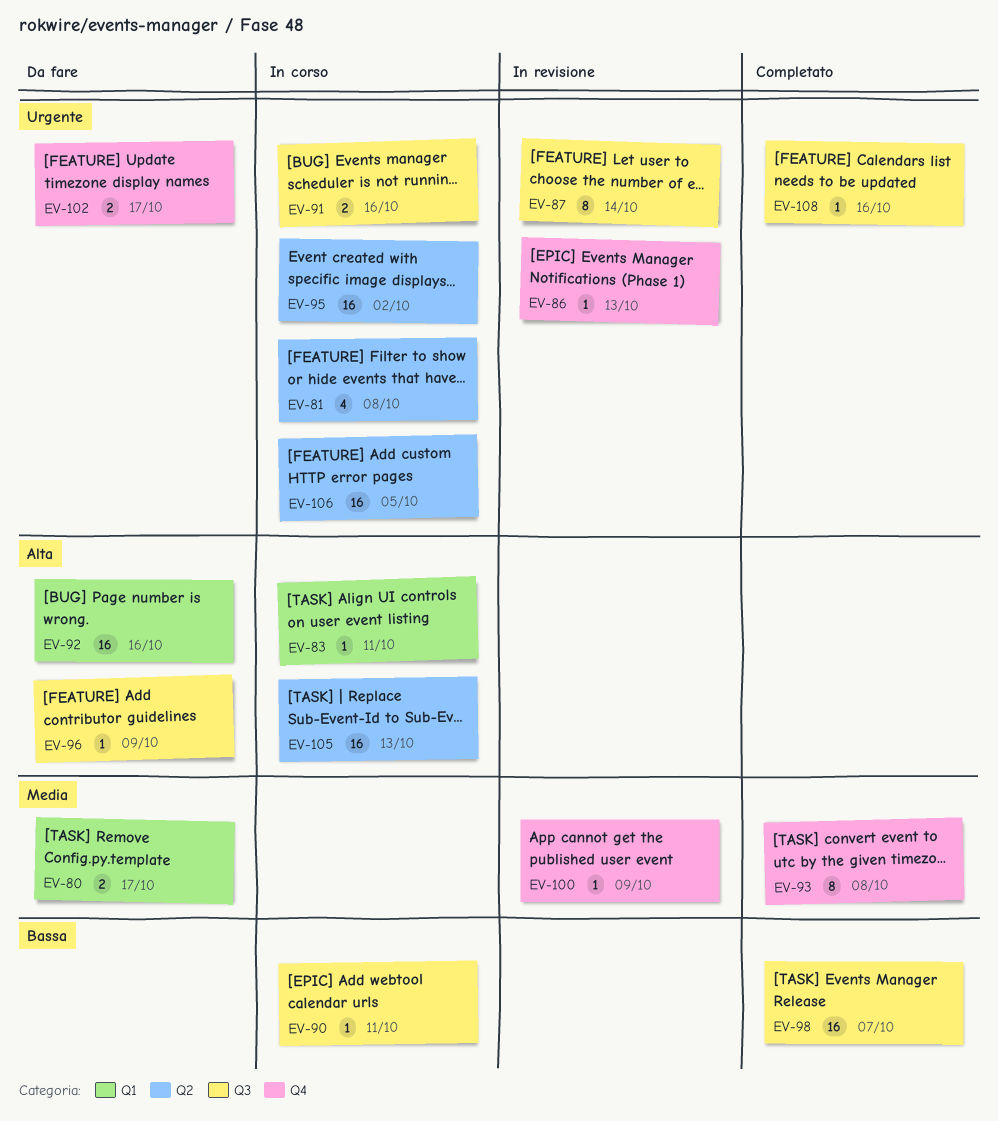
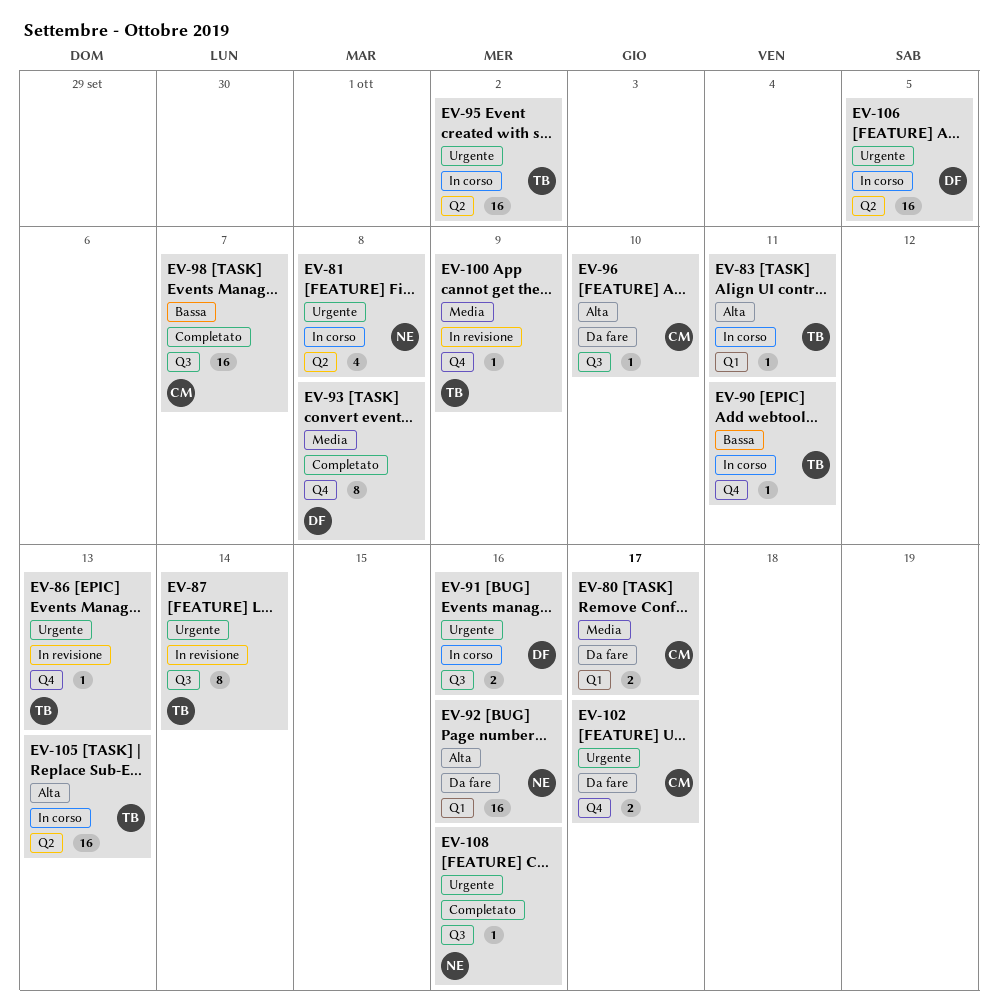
EV-90, label: Q3 -> Q4
EV-96, due: Oct 9 -> Oct 10

